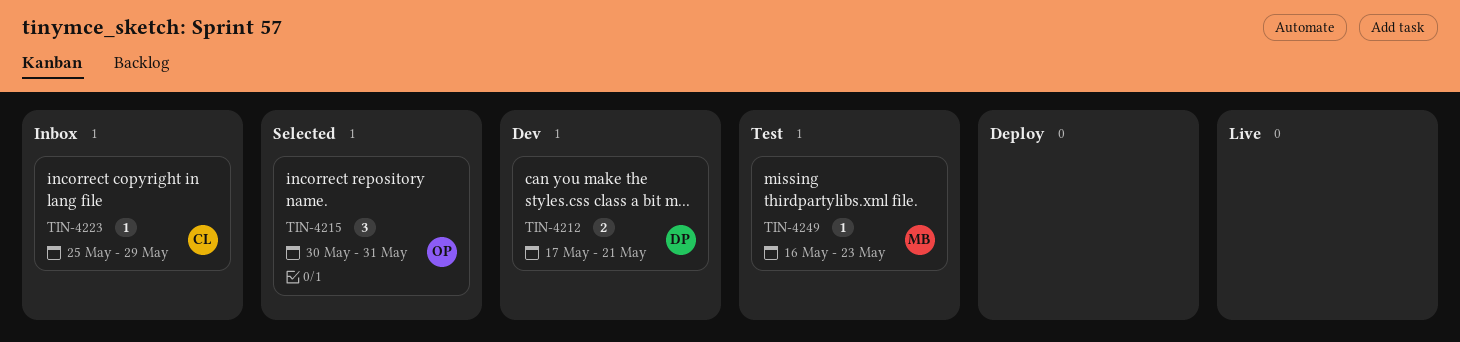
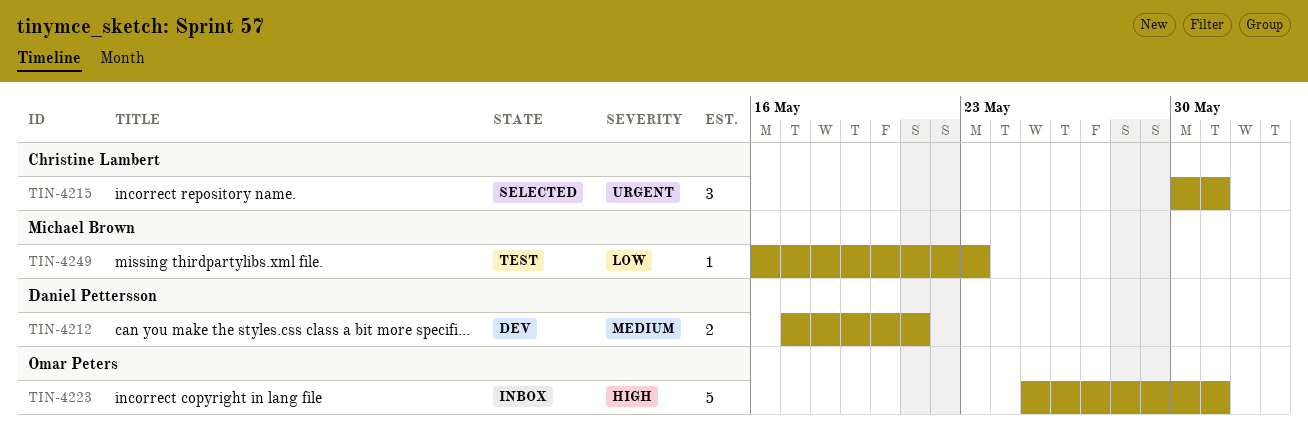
TIN-4215, owner: Omar Peters -> Christine Lambert
TIN-4223, owner: Christine Lambert -> Omar Peters
TIN-4223, estimate: 1 -> 5
TIN-4223, due: May 29 -> May 31

